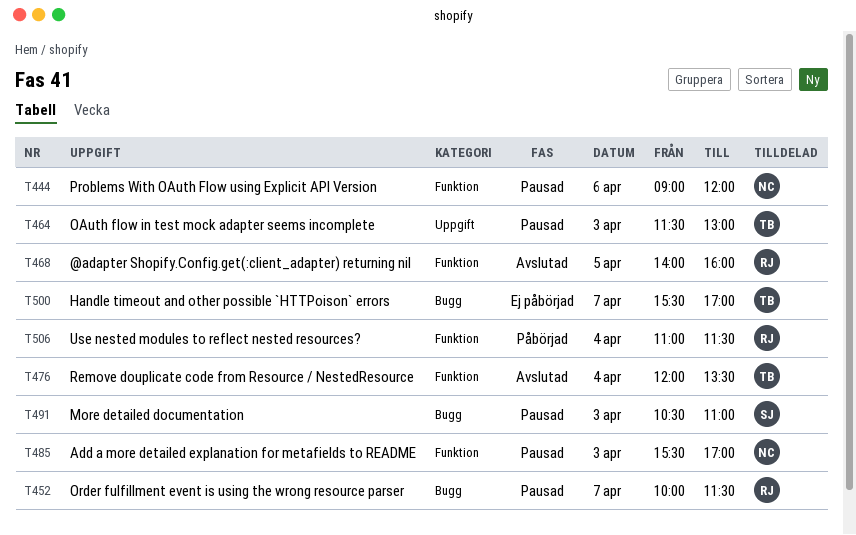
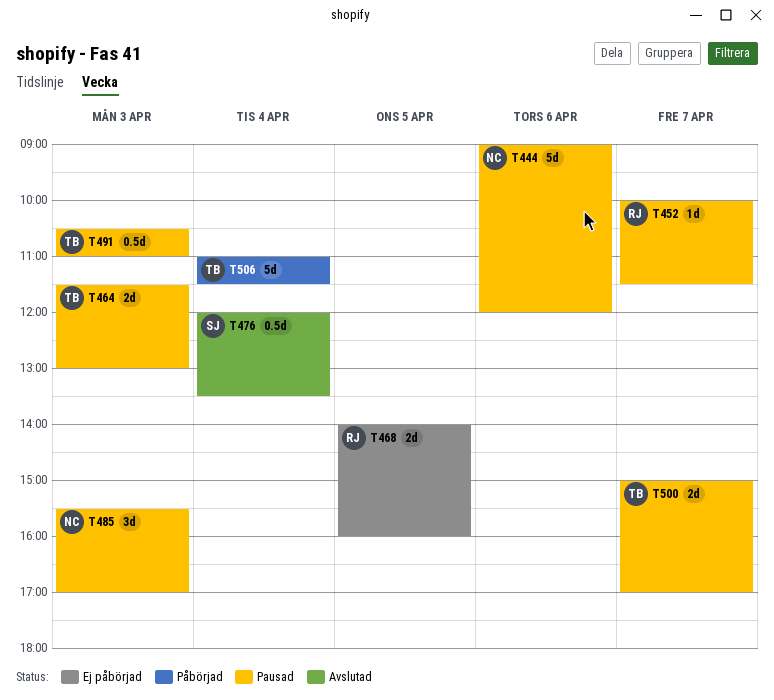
T468, status: Avslutad -> Ej påbörjad
T476, owner: TB -> SJ
T491, owner: SJ -> TB
T500, status: Ej påbörjad -> Pausad
T500, begins: 15:30 -> 15:00
T506, owner: RJ -> TB

